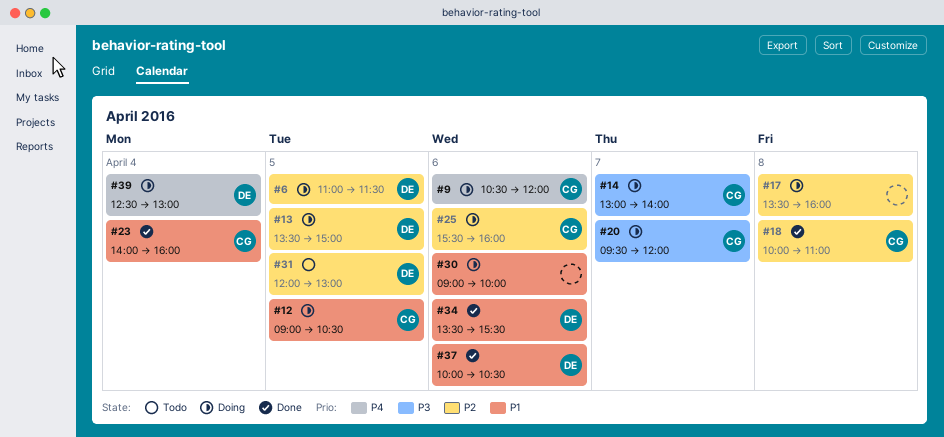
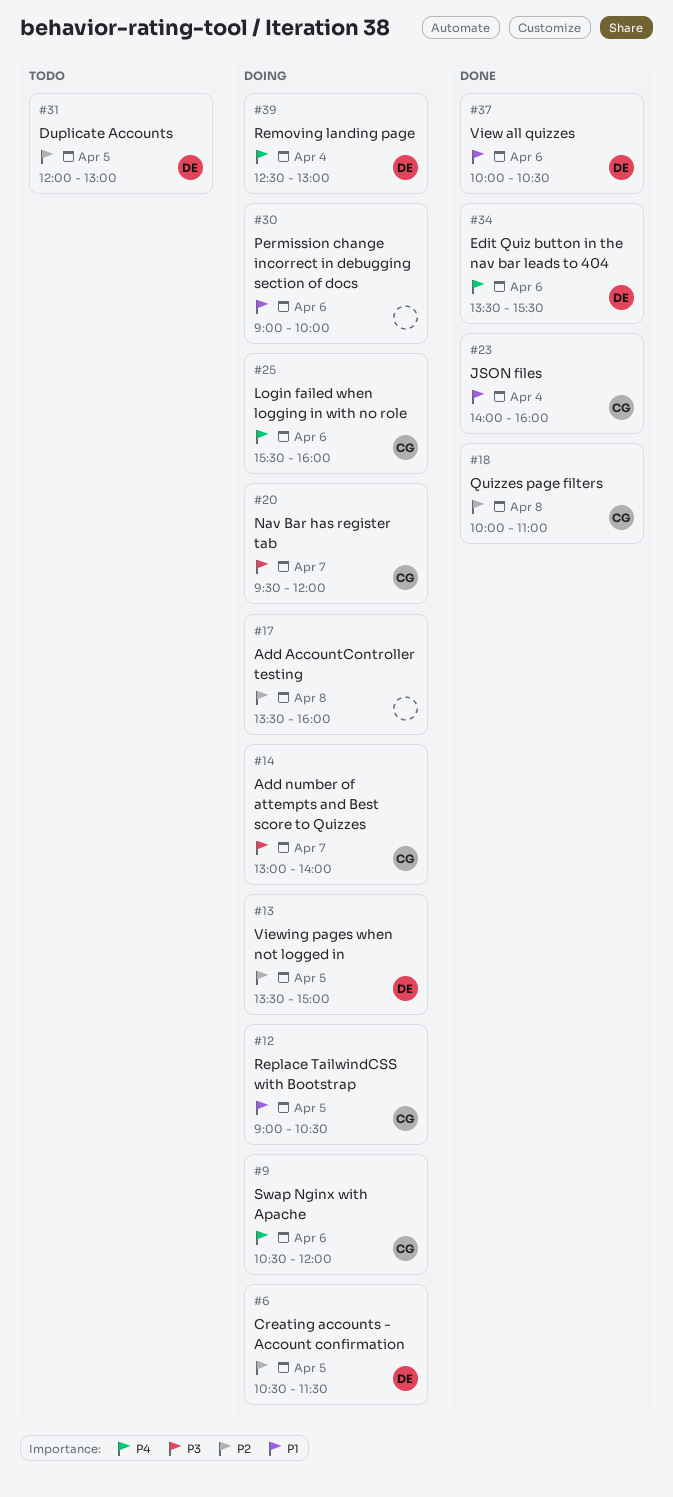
#6, begins: 11:00 -> 10:30
#25, priority: P2 -> P4
#34, priority: P1 -> P4

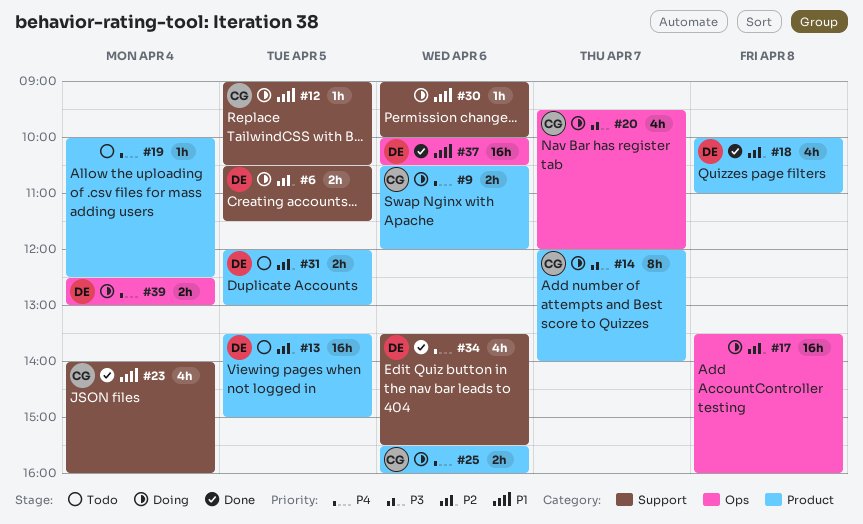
#13, status: Doing -> Todo
#14, begins: 13:00 -> 12:00
#18, owner: CG -> DE
#19: none -> present

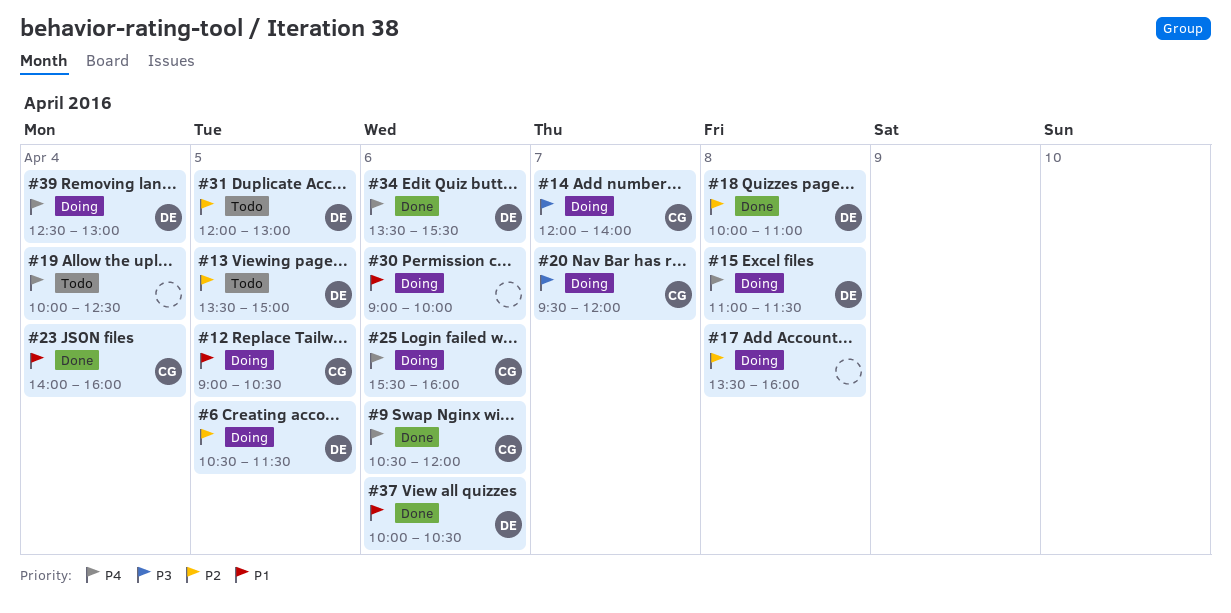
#9, status: Doing -> Done
#15: none -> present

